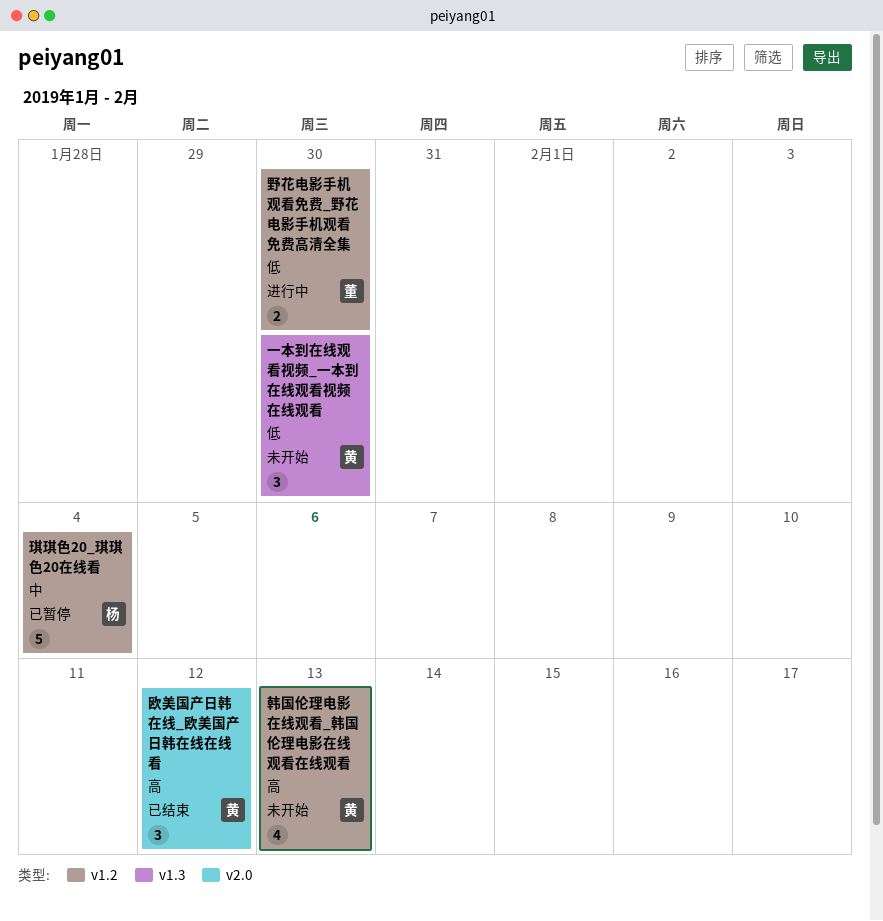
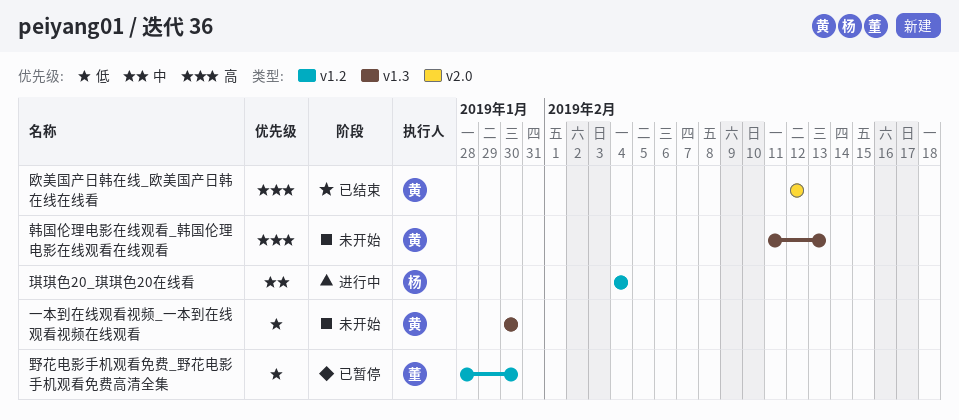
琪琪色20_琪琪色20在线看, status: 已暂停 -> 进行中
野花电影手机观看免费_野花电影手机观看免费高清全集, status: 进行中 -> 已暂停
韩国伦理电影在线观看_韩国伦理电影在线观看在线观看, label: v1.2 -> v1.3

